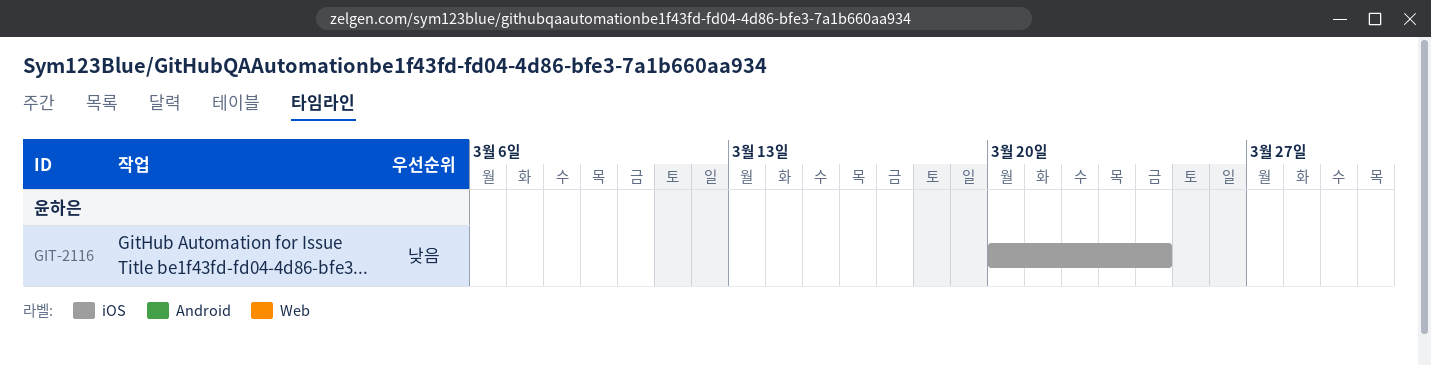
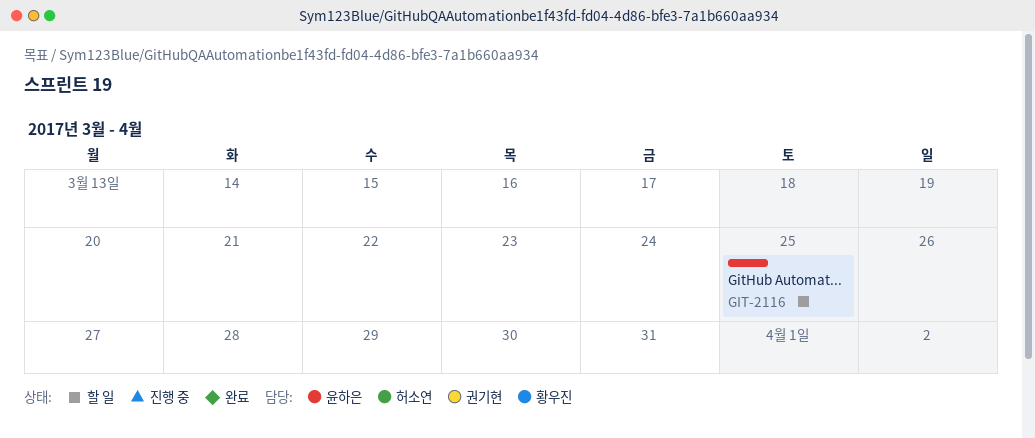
GIT-2116, due: Mar 24 -> Mar 25

